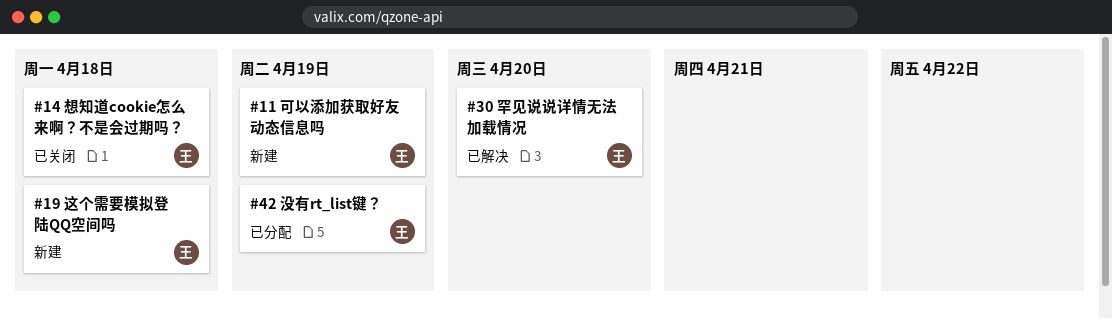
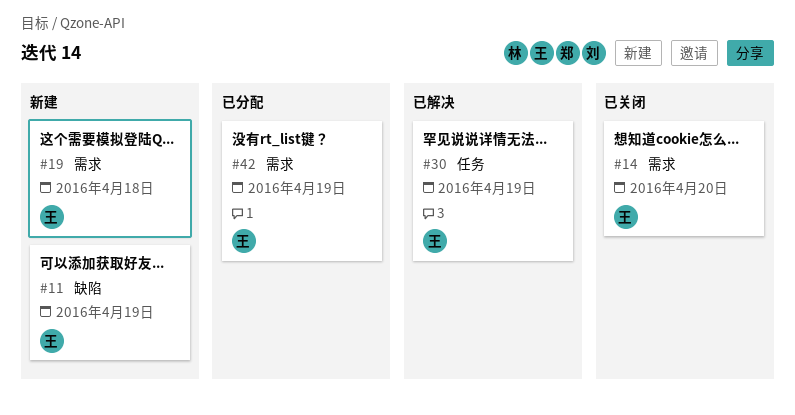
#14, due: Apr 18 -> Apr 20
#30, due: Apr 20 -> Apr 19

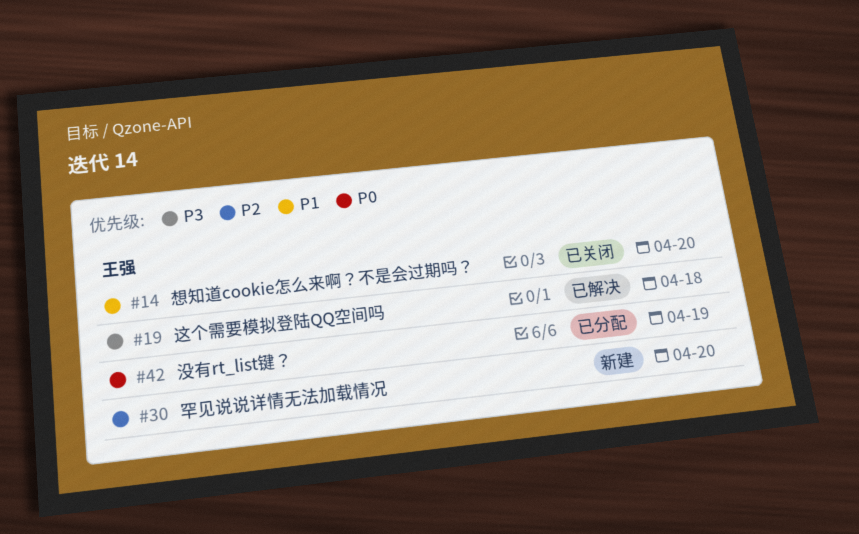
#11: present -> none
#19, status: 新建 -> 已解决
#30, status: 已解决 -> 新建
#30, due: Apr 19 -> Apr 20

